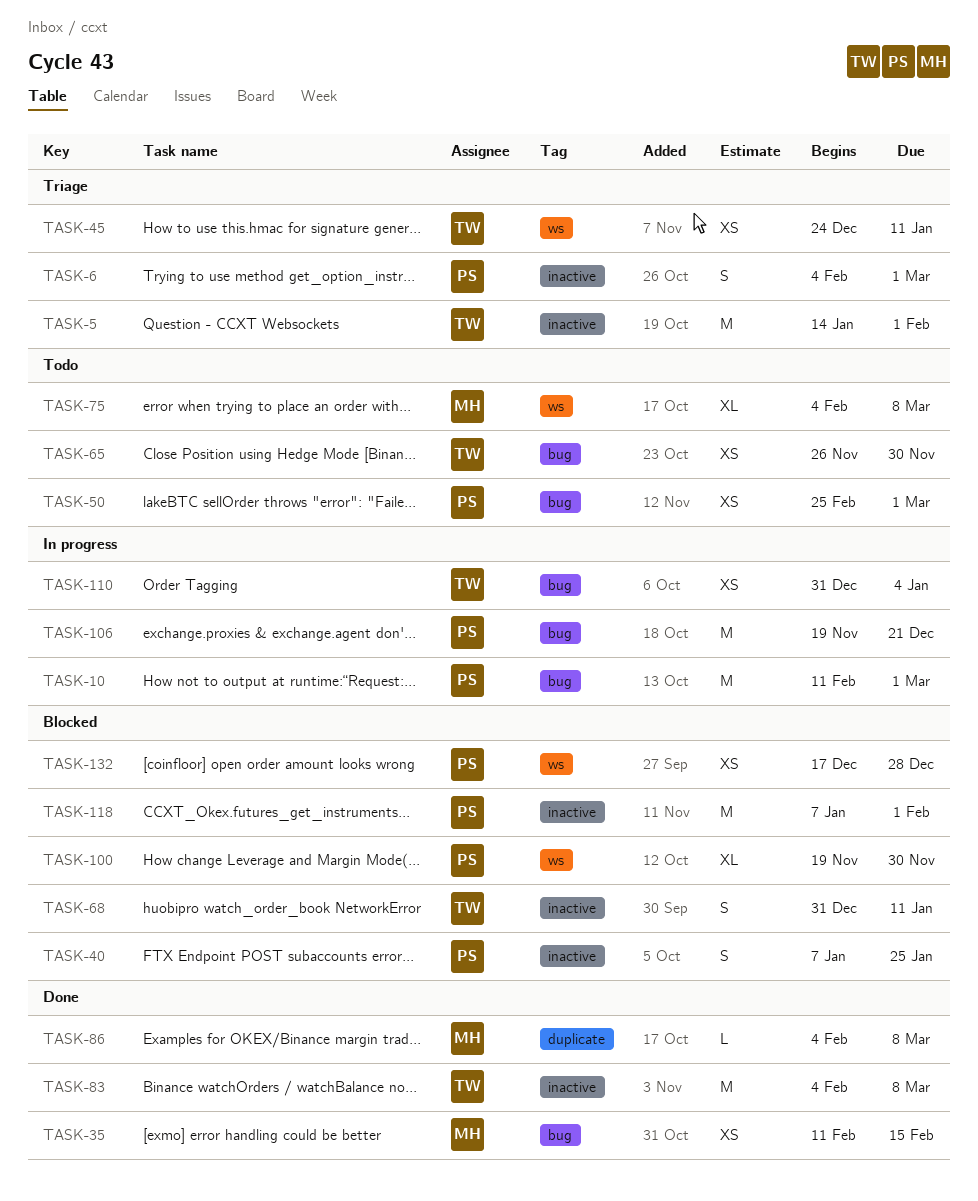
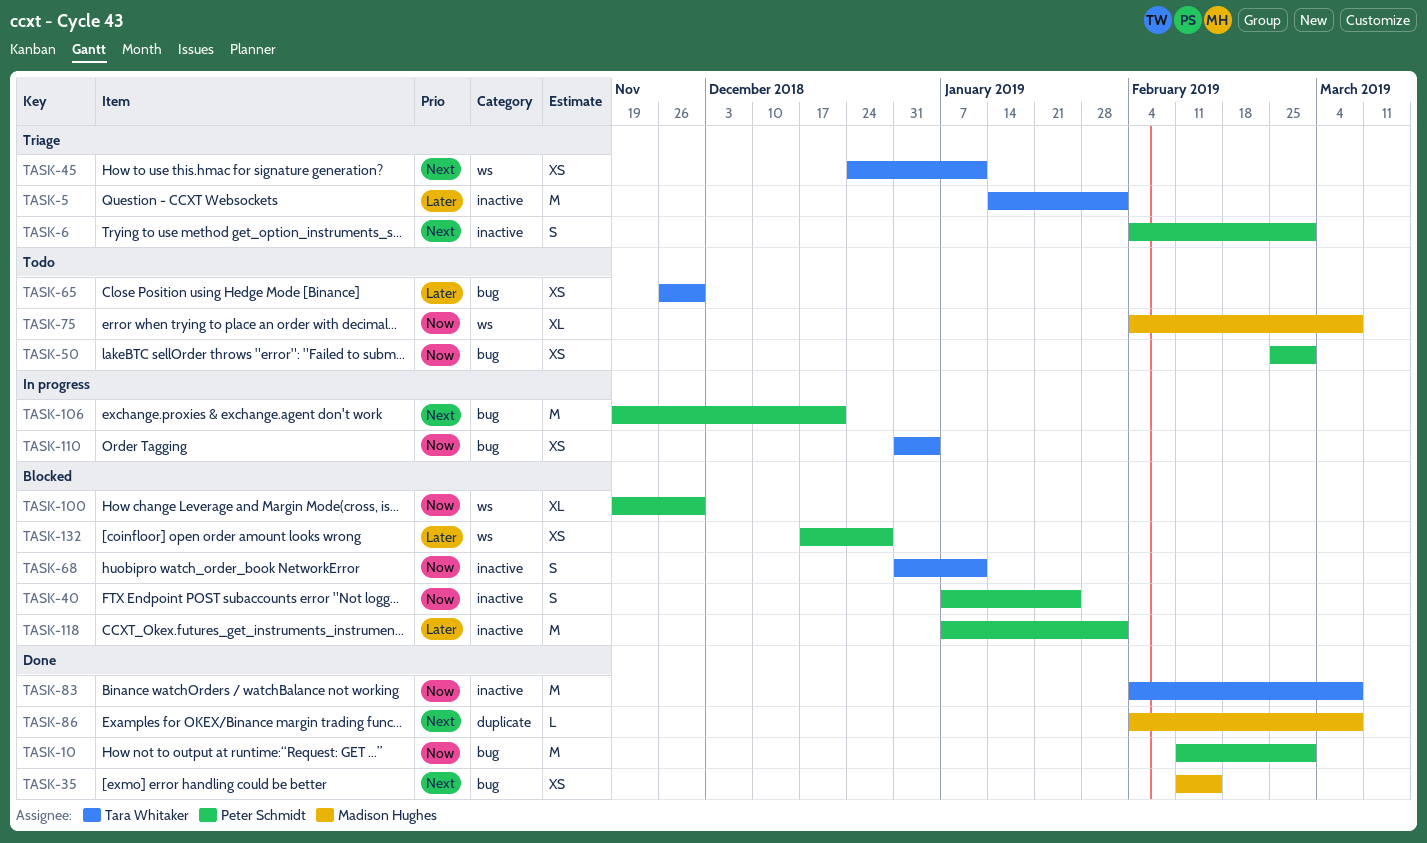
TASK-10, status: In progress -> Done

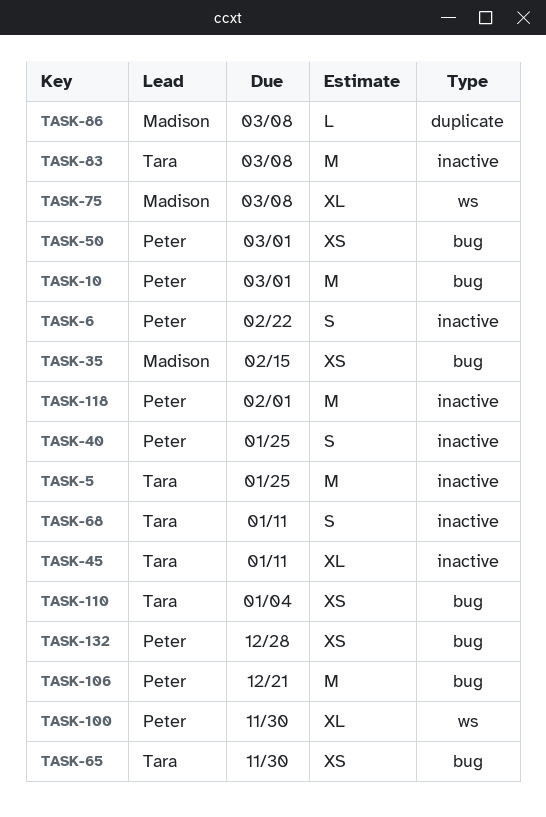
TASK-5, due: Feb 1 -> Jan 25
TASK-6, due: Mar 1 -> Feb 22
TASK-45, label: ws -> inactive
TASK-45, estimate: XS -> XL
TASK-132, label: ws -> bug

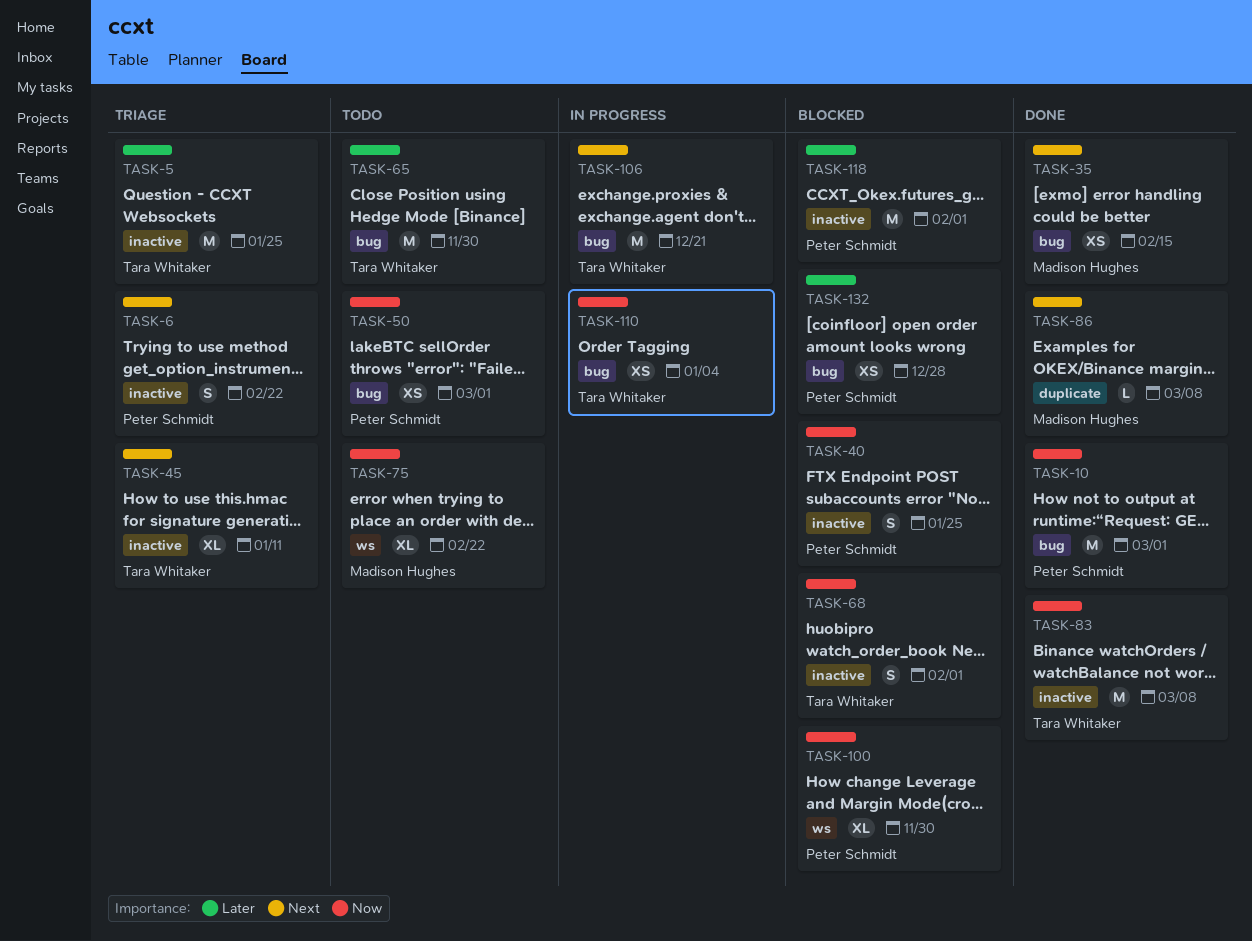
TASK-65, estimate: XS -> M
TASK-68, due: Jan 11 -> Feb 1
TASK-75, due: Mar 8 -> Feb 22
TASK-106, owner: Peter Schmidt -> Tara Whitaker

